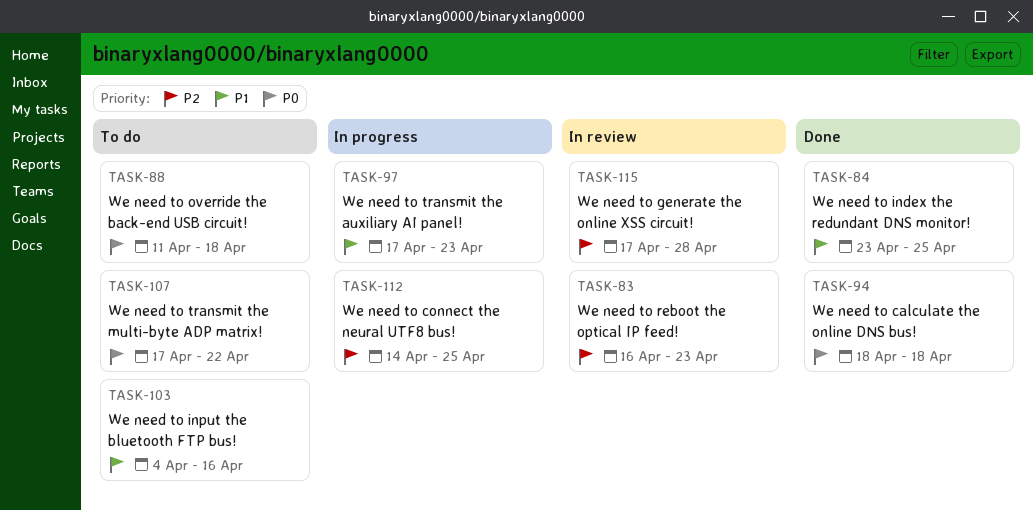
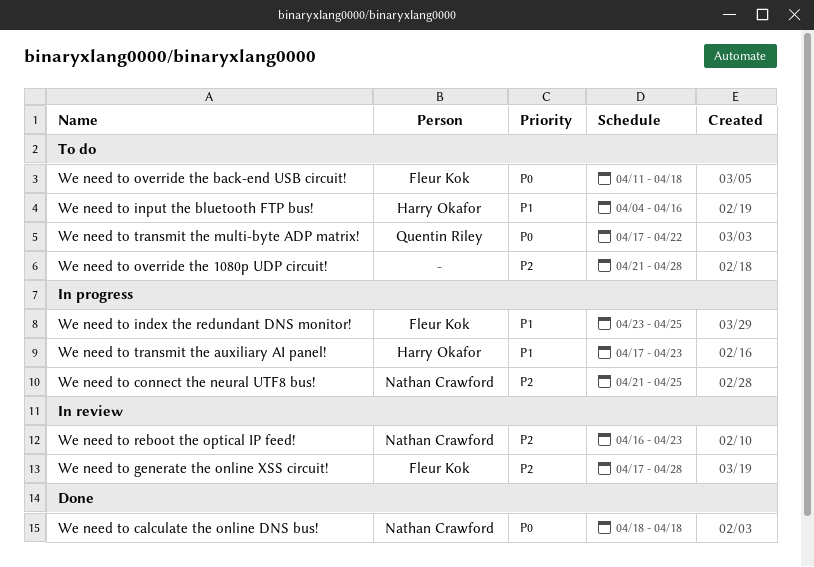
We need to connect the neural UTF8 bus!, start: Apr 14 -> Apr 21
We need to index the redundant DNS monitor!, status: Done -> In progress
We need to override the 1080p UDP circuit!: none -> present

